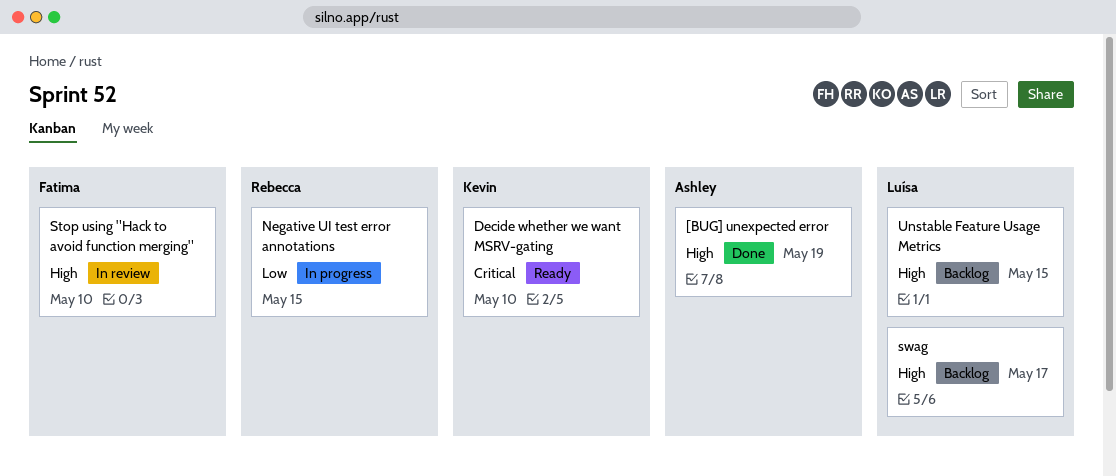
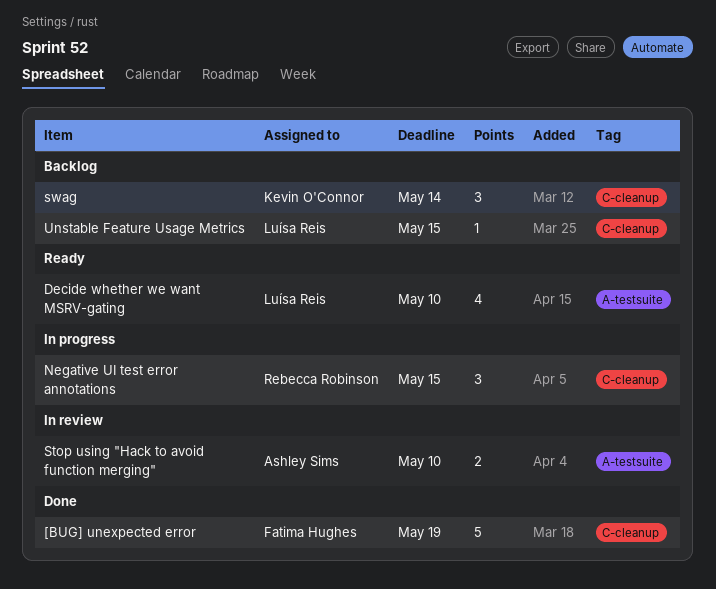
[BUG] unexpected error, owner: Ashley Sims -> Fatima Hughes
Decide whether we want MSRV-gating, owner: Kevin O'Connor -> Luísa Reis
Stop using "Hack to avoid function merging", owner: Fatima Hughes -> Ashley Sims
swag, owner: Luísa Reis -> Kevin O'Connor
swag, due: May 17 -> May 14

